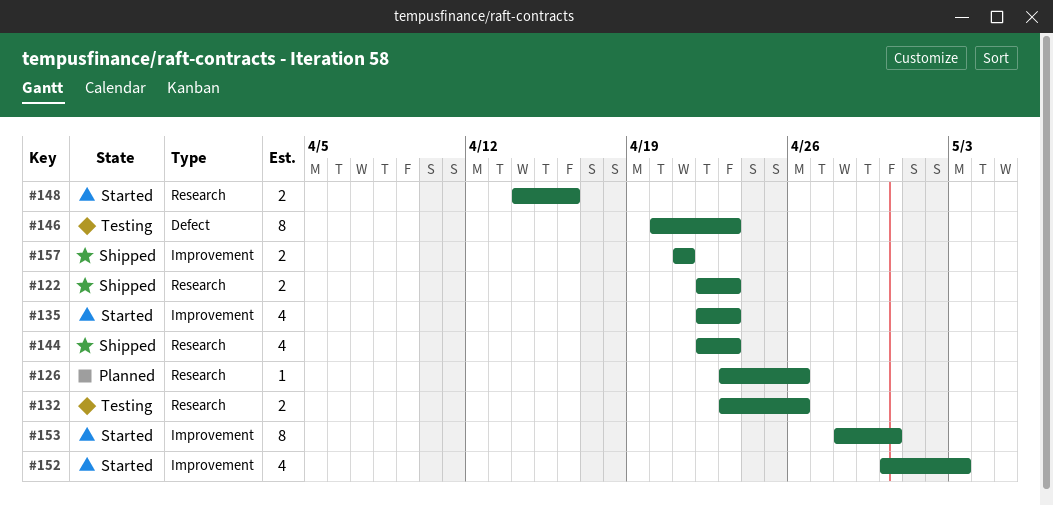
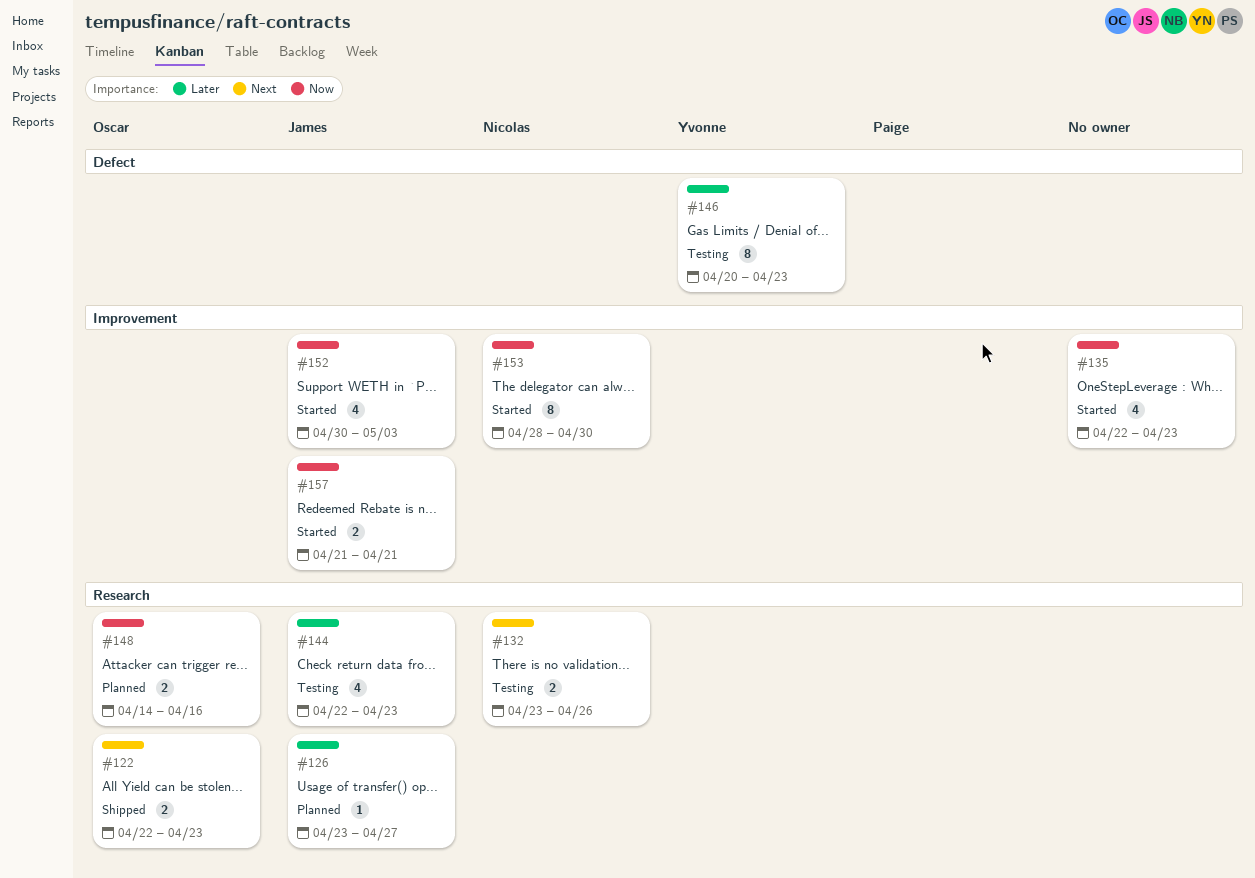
#126, due: Apr 26 -> Apr 27
#144, status: Shipped -> Testing
#148, status: Started -> Planned
#157, status: Shipped -> Started

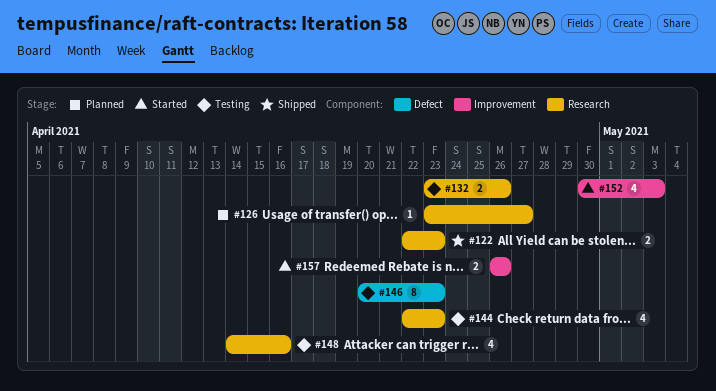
#135: present -> none
#148, status: Planned -> Testing
#148, estimate: 2 -> 4
#153: present -> none
#157, start: Apr 21 -> Apr 26
#157, due: Apr 21 -> Apr 26

